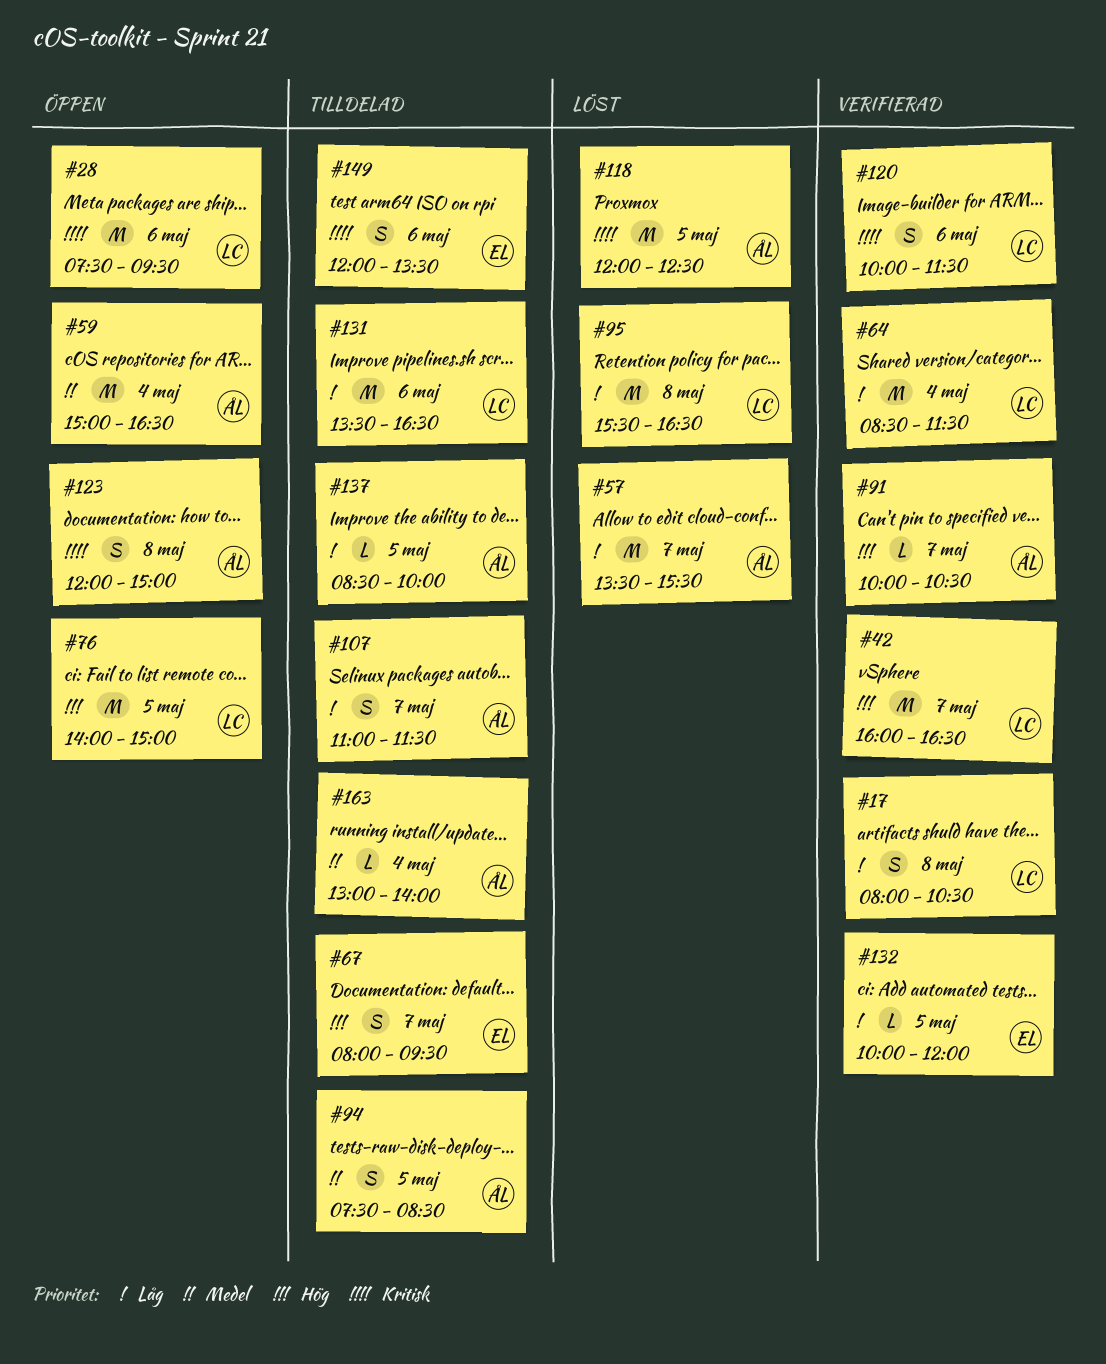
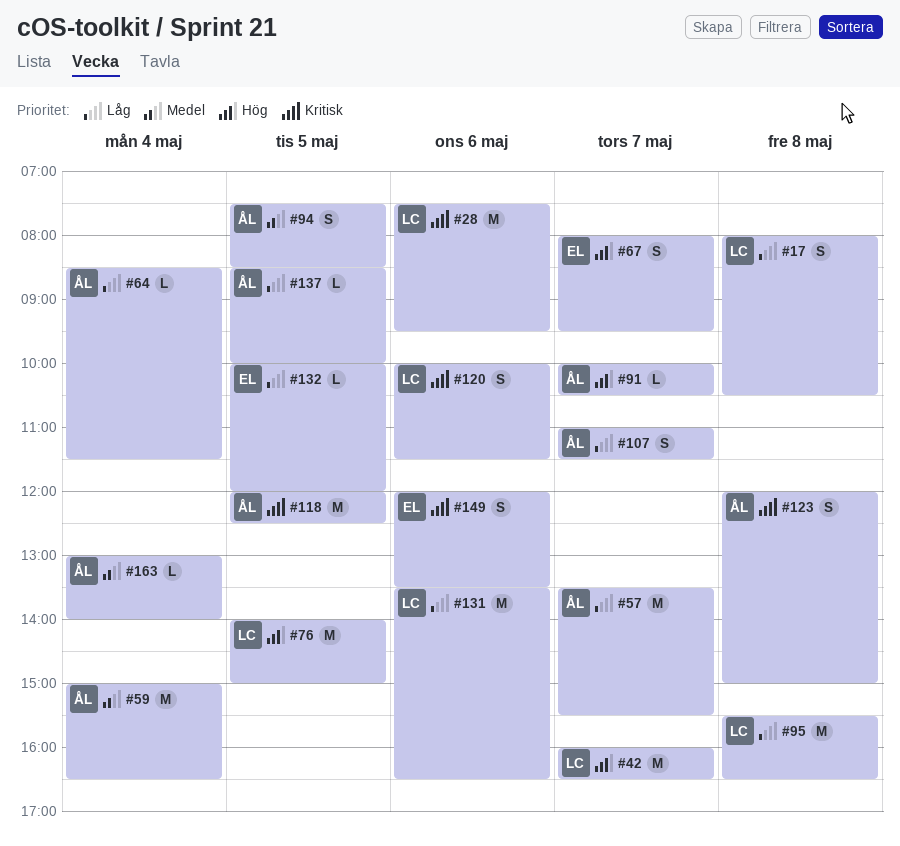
#64, owner: LC -> ÅL
#64, estimate: M -> L

